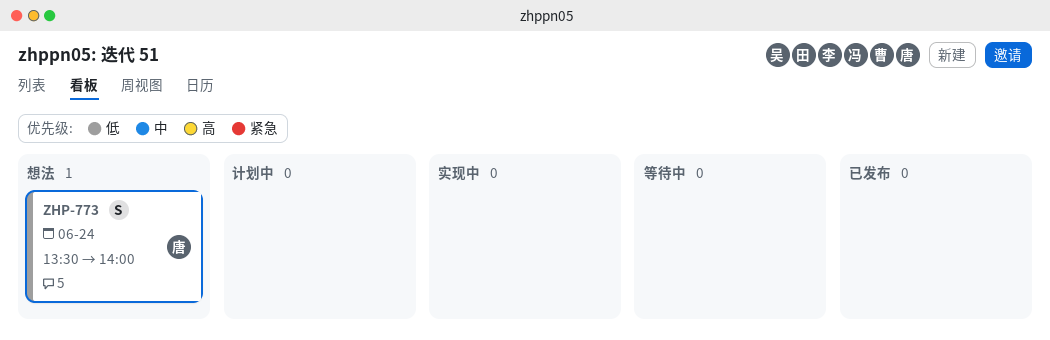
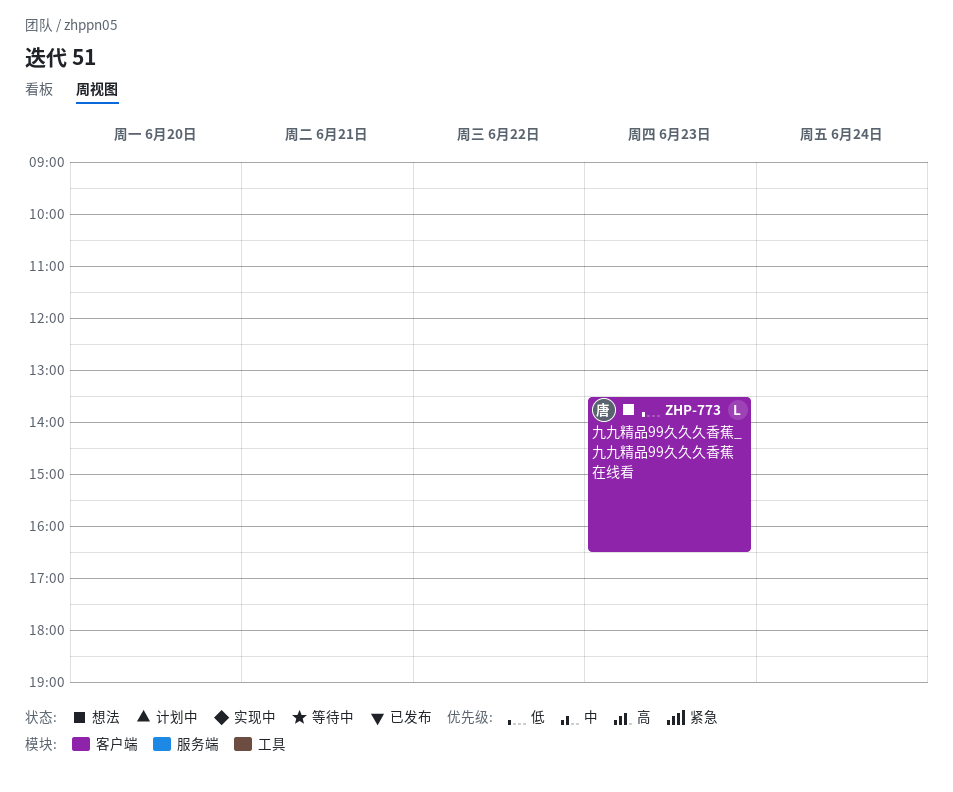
ZHP-773, estimate: S -> L
ZHP-773, day: Jun 24 -> Jun 23
ZHP-773, ends: 14:00 -> 16:30

